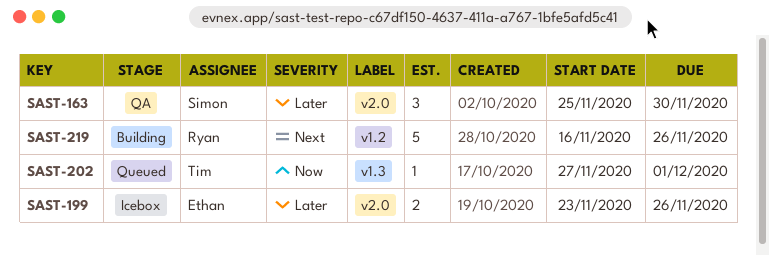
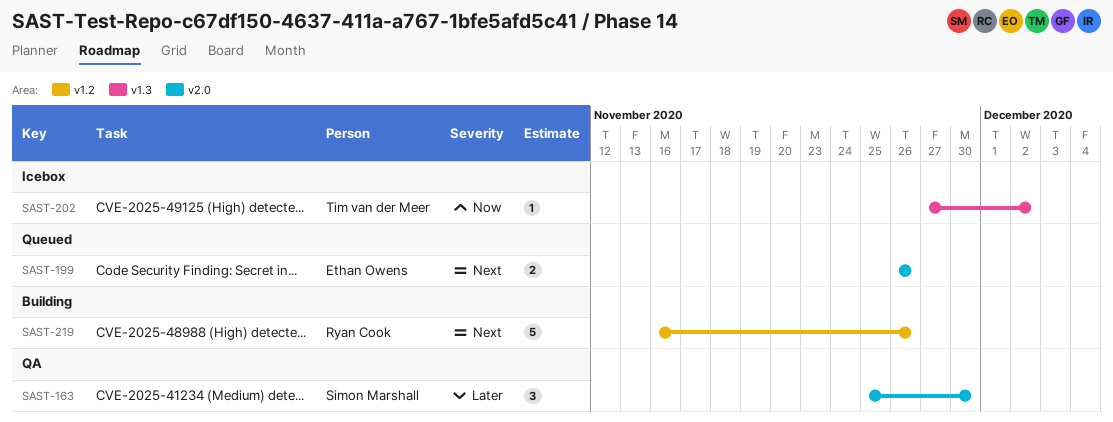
SAST-199, status: Icebox -> Queued
SAST-199, priority: Later -> Next
SAST-199, start: Nov 23 -> Nov 26
SAST-202, status: Queued -> Icebox
SAST-202, due: Dec 1 -> Dec 2

